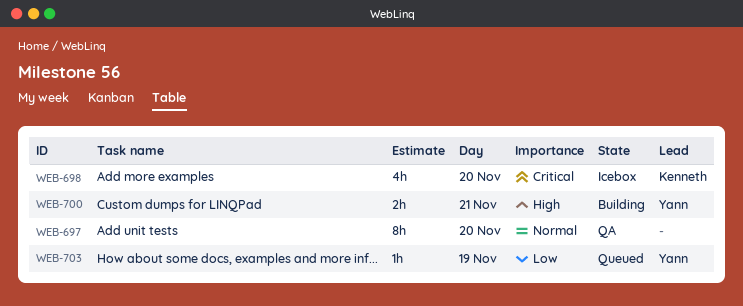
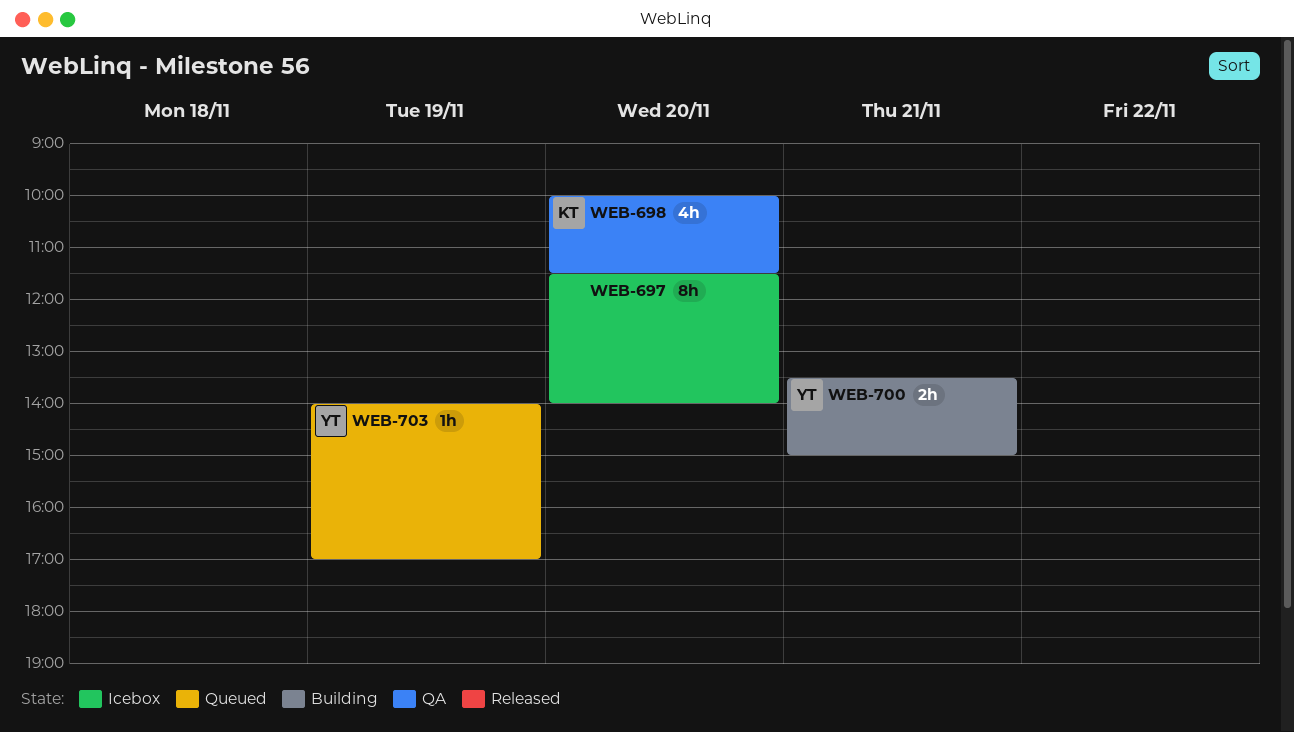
WEB-697, status: QA -> Icebox
WEB-698, status: Icebox -> QA

